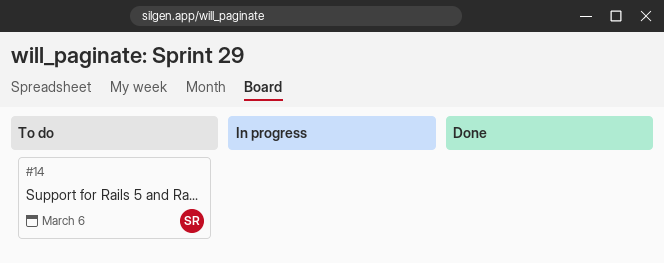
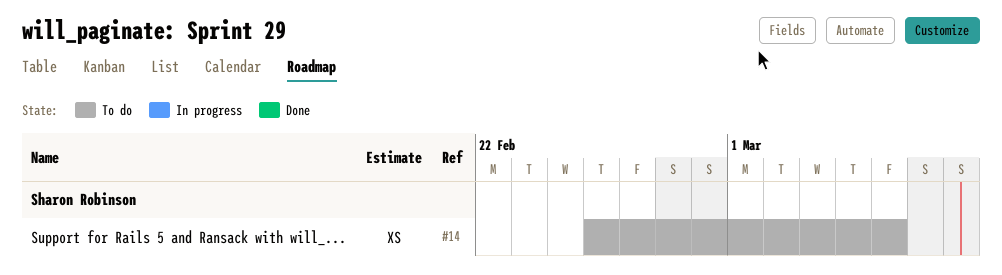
#14, due: Mar 6 -> Mar 5

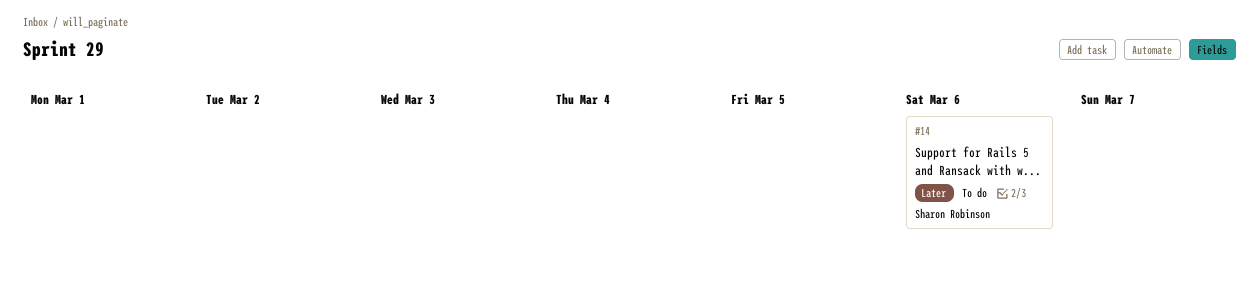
#14, due: Mar 5 -> Mar 6

